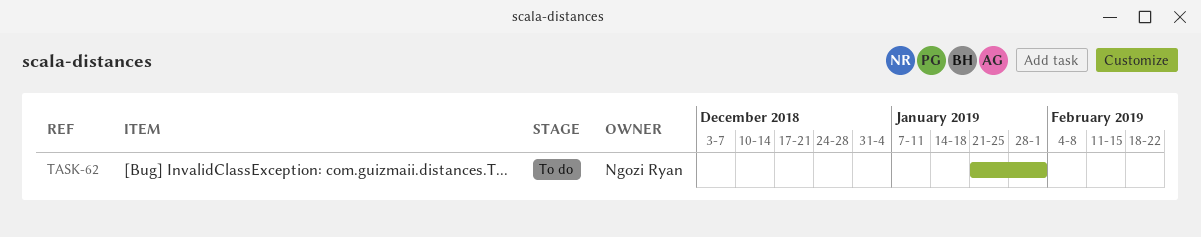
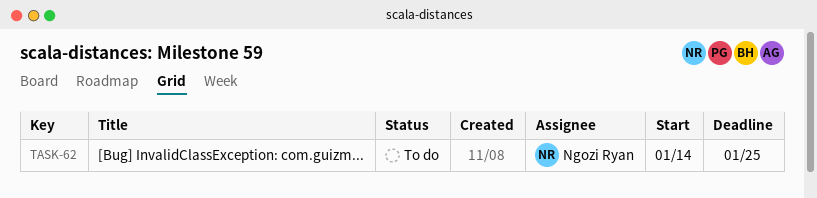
TASK-62, start: Jan 21 -> Jan 14
TASK-62, due: Feb 1 -> Jan 25

